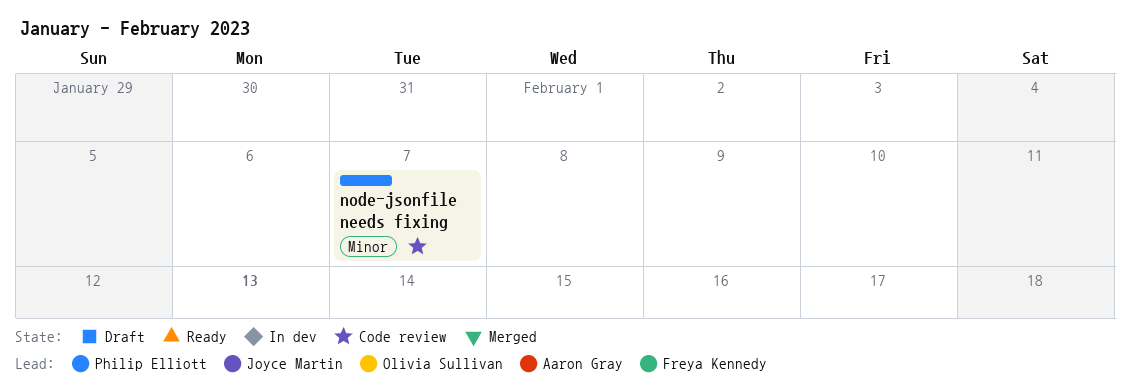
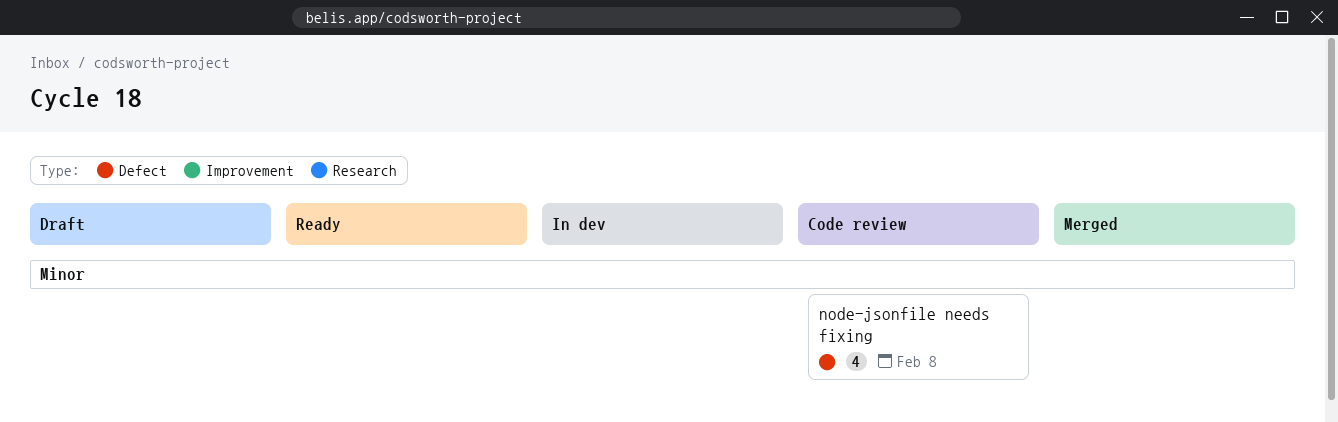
node-jsonfile needs fixing, due: Feb 7 -> Feb 8

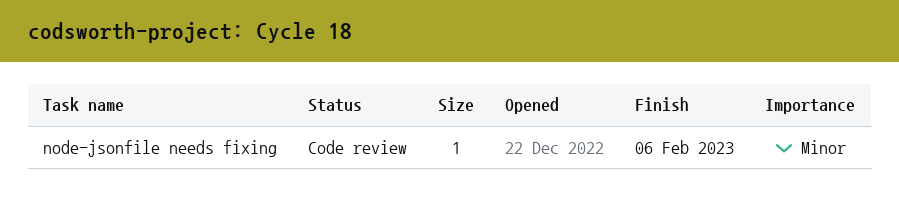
node-jsonfile needs fixing, estimate: 4 -> 1
node-jsonfile needs fixing, due: Feb 8 -> Feb 6

